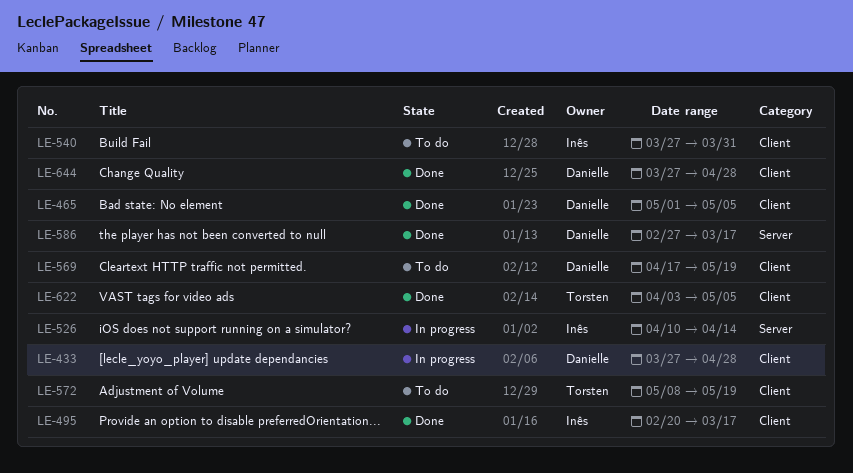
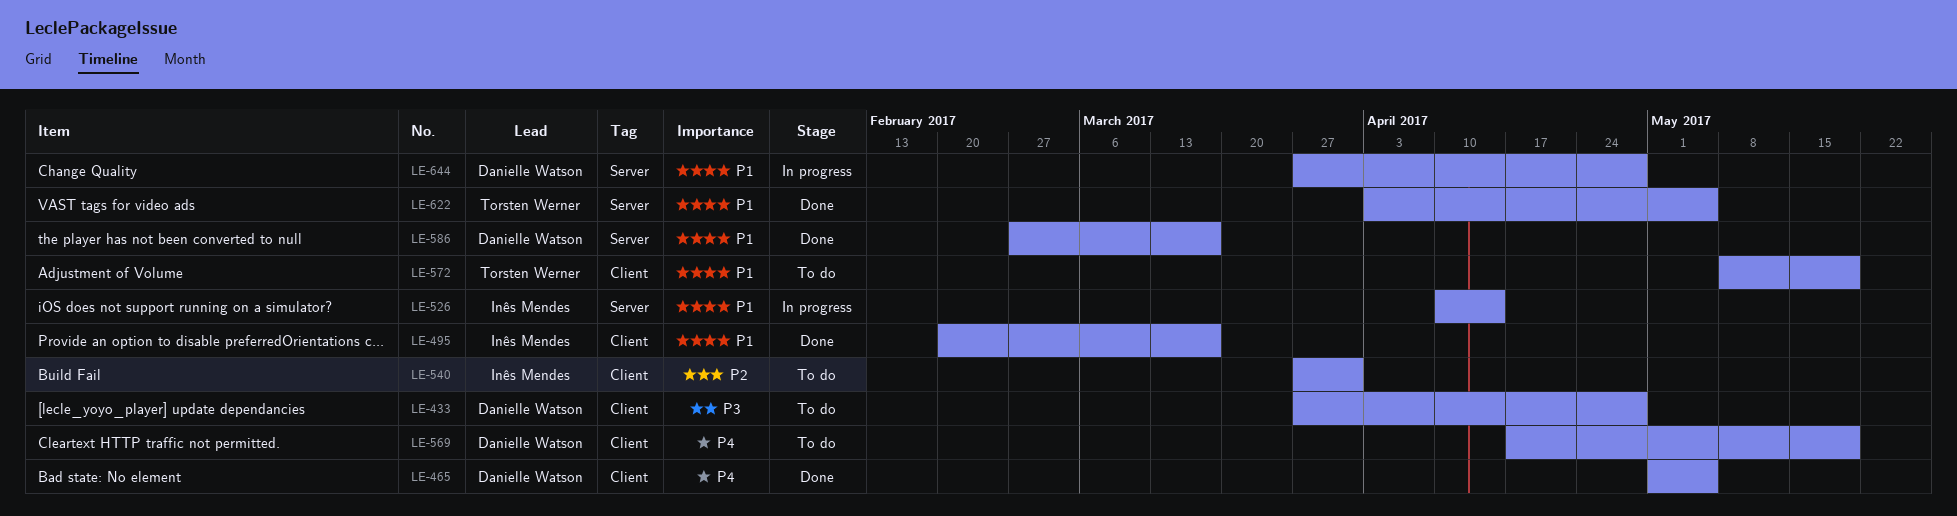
LE-433, status: In progress -> To do
LE-622, label: Client -> Server
LE-644, status: Done -> In progress
LE-644, label: Client -> Server

